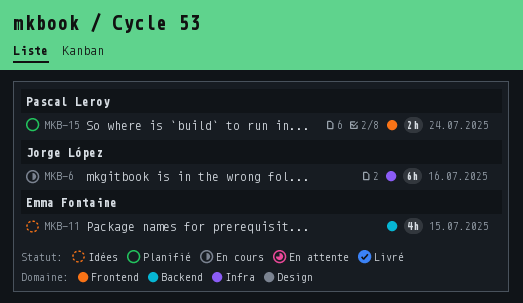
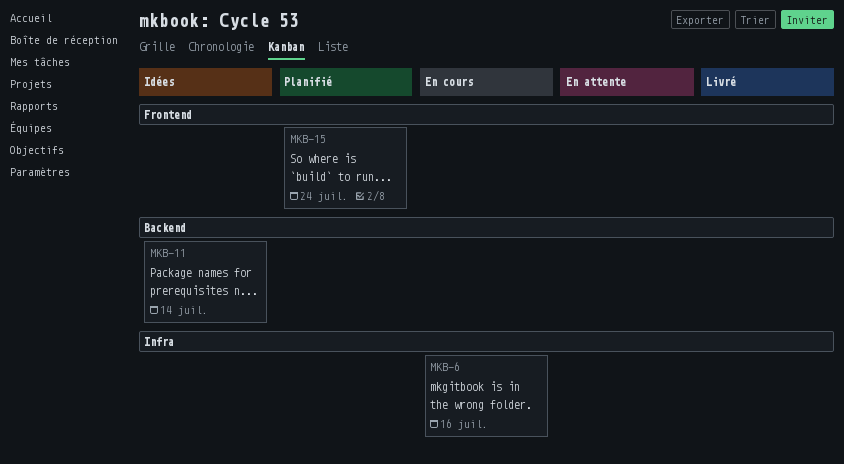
MKB-11, due: Jul 15 -> Jul 14

